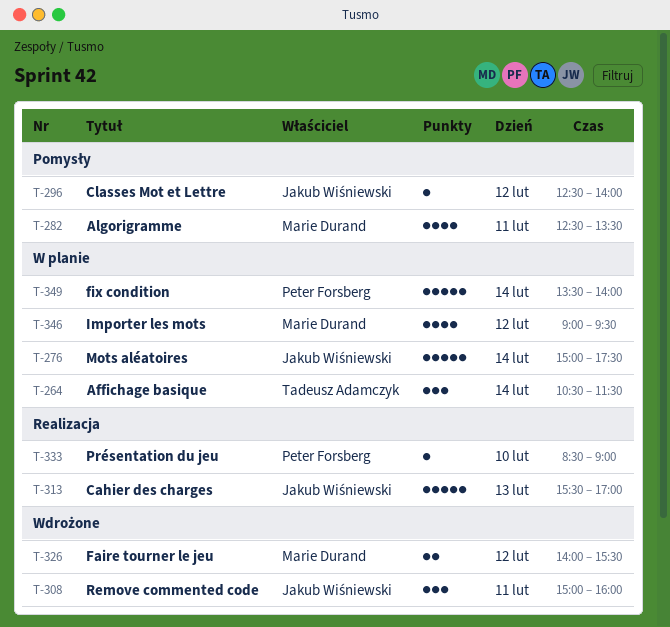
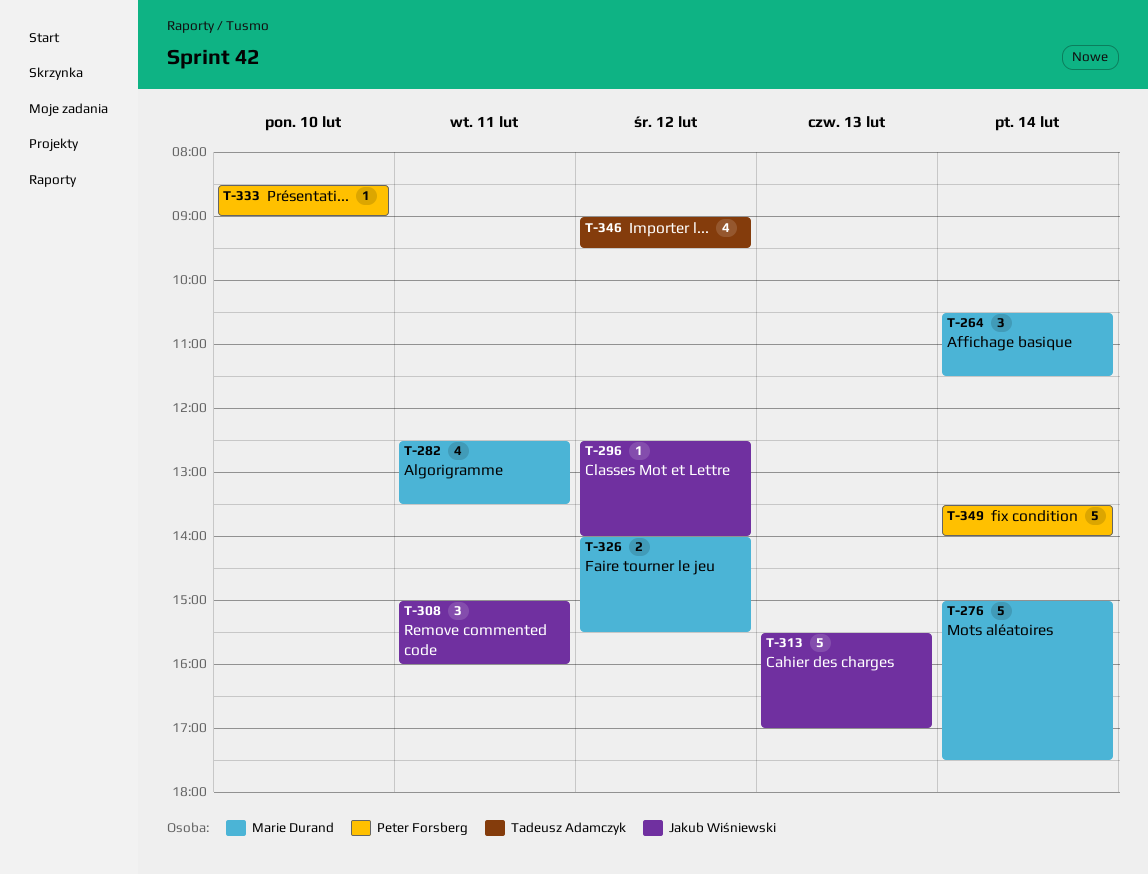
T-264, owner: Tadeusz Adamczyk -> Marie Durand
T-276, owner: Jakub Wiśniewski -> Marie Durand
T-346, owner: Marie Durand -> Tadeusz Adamczyk

